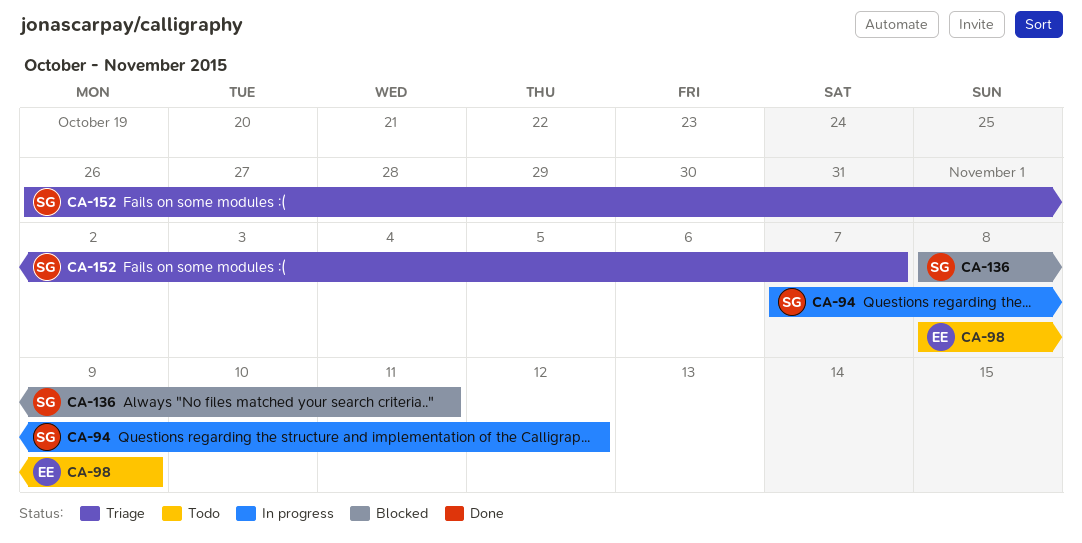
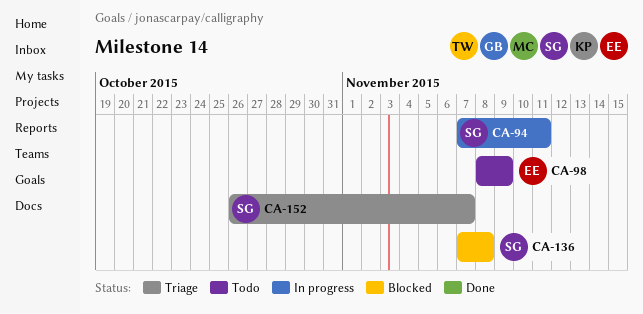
CA-94, due: Nov 12 -> Nov 11
CA-136, start: Nov 8 -> Nov 7
CA-136, due: Nov 11 -> Nov 8

